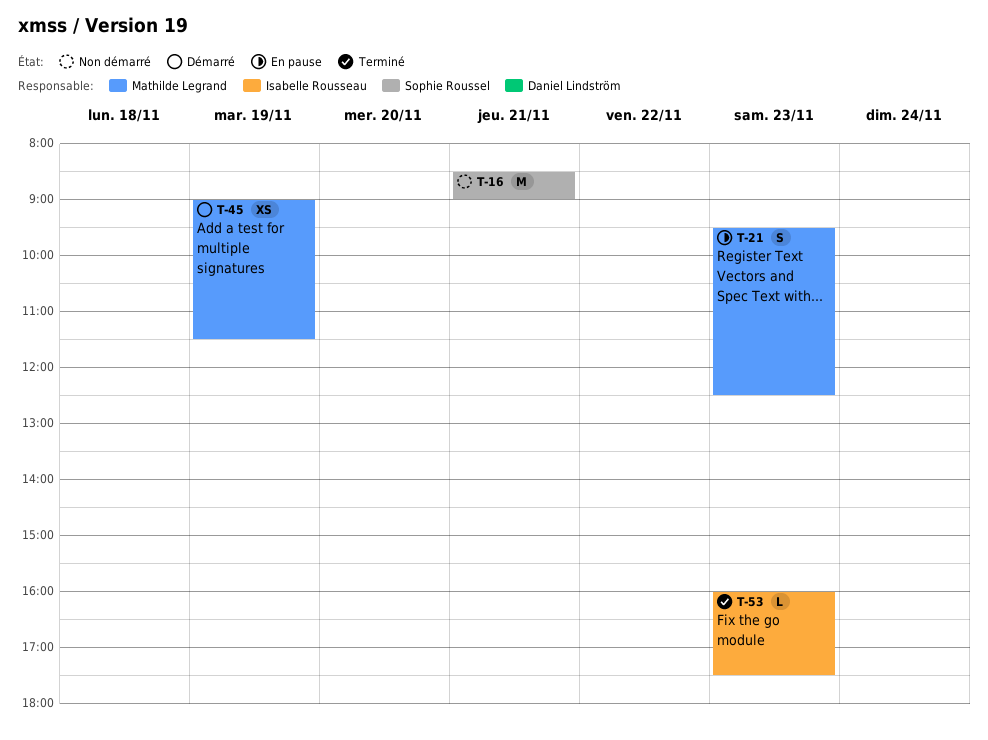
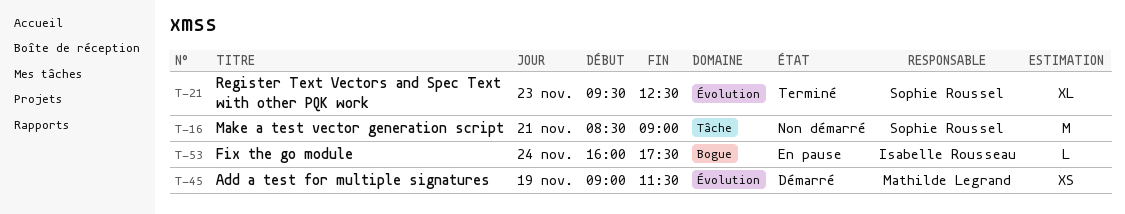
T-21, status: En pause -> Terminé
T-21, owner: Mathilde Legrand -> Sophie Roussel
T-21, estimate: S -> XL
T-53, status: Terminé -> En pause
T-53, day: Nov 23 -> Nov 24

